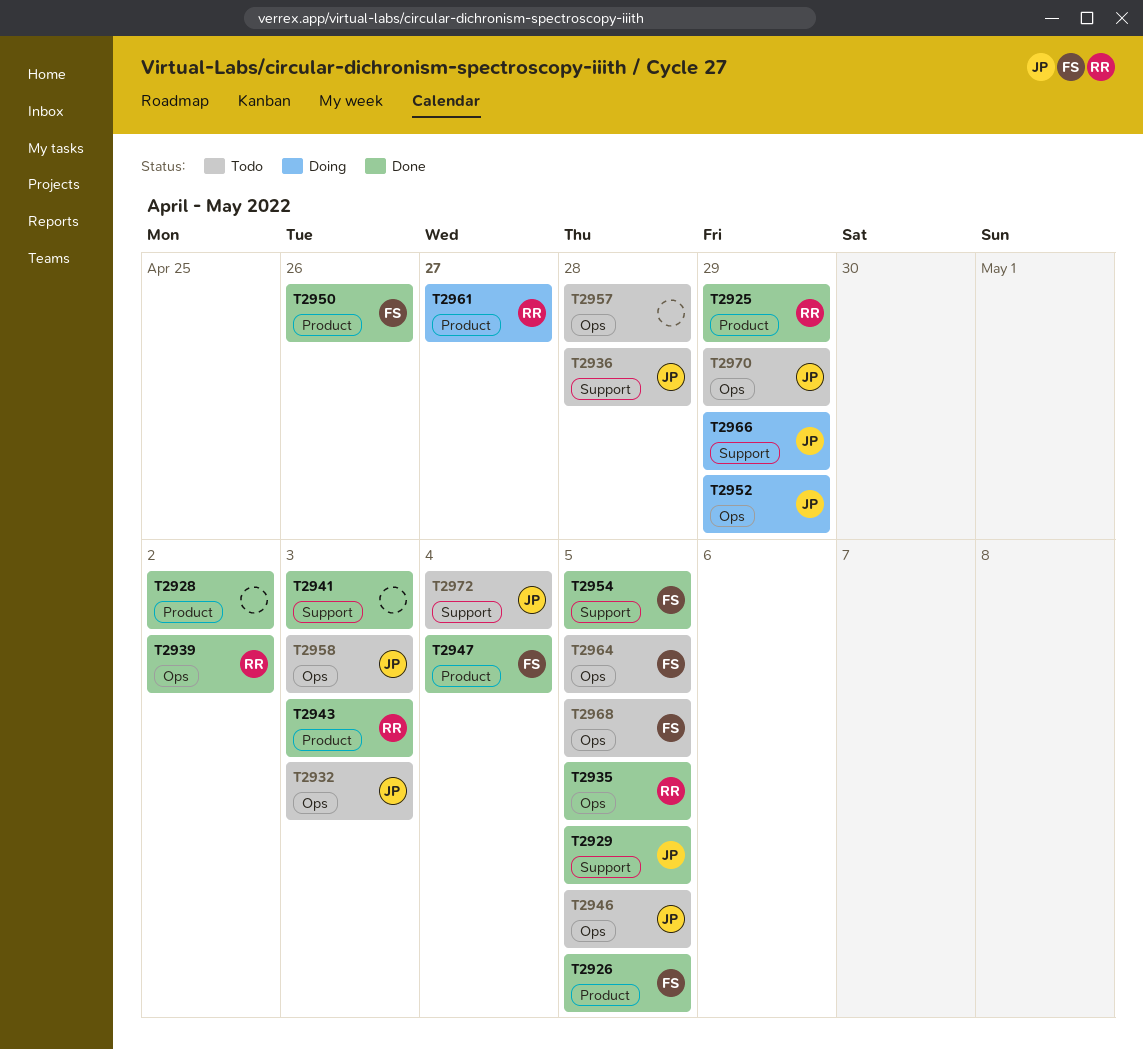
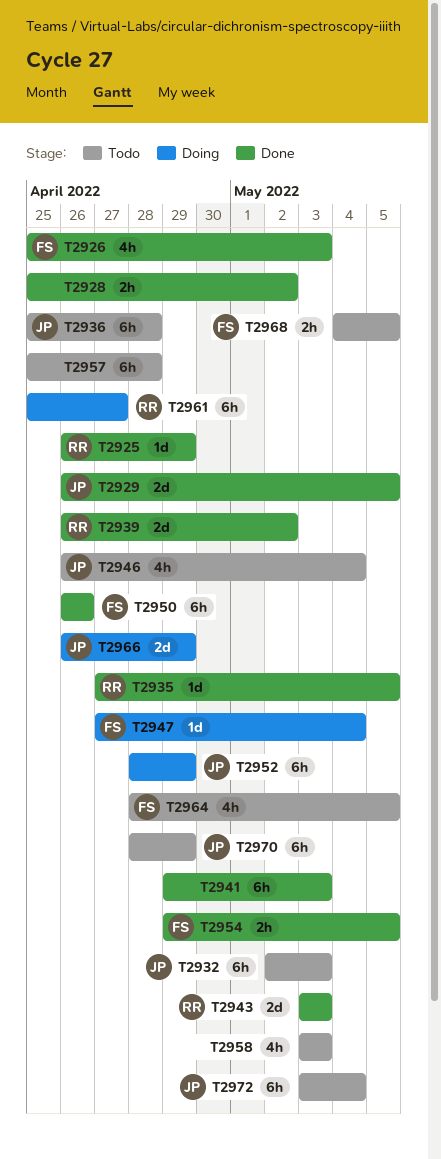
T2926, due: May 5 -> May 3
T2946, due: May 5 -> May 4
T2947, status: Done -> Doing
T2958, owner: JP -> none

